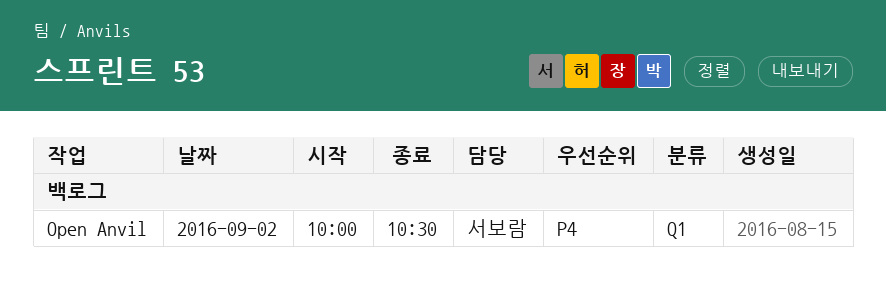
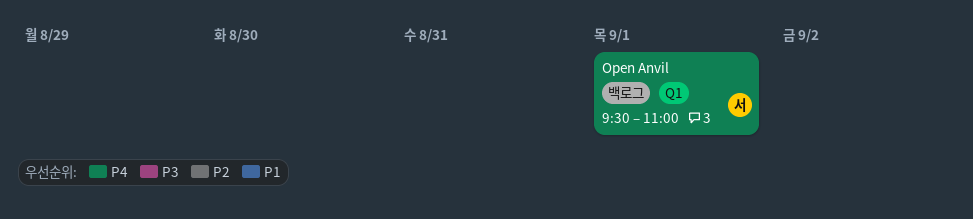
Open Anvil, day: Sep 2 -> Sep 1
Open Anvil, begins: 10:00 -> 09:30
Open Anvil, ends: 10:30 -> 11:00

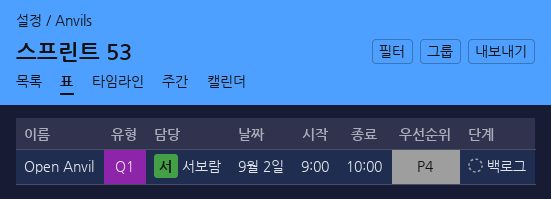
Open Anvil, day: Sep 1 -> Sep 2
Open Anvil, begins: 09:30 -> 09:00
Open Anvil, ends: 11:00 -> 10:00

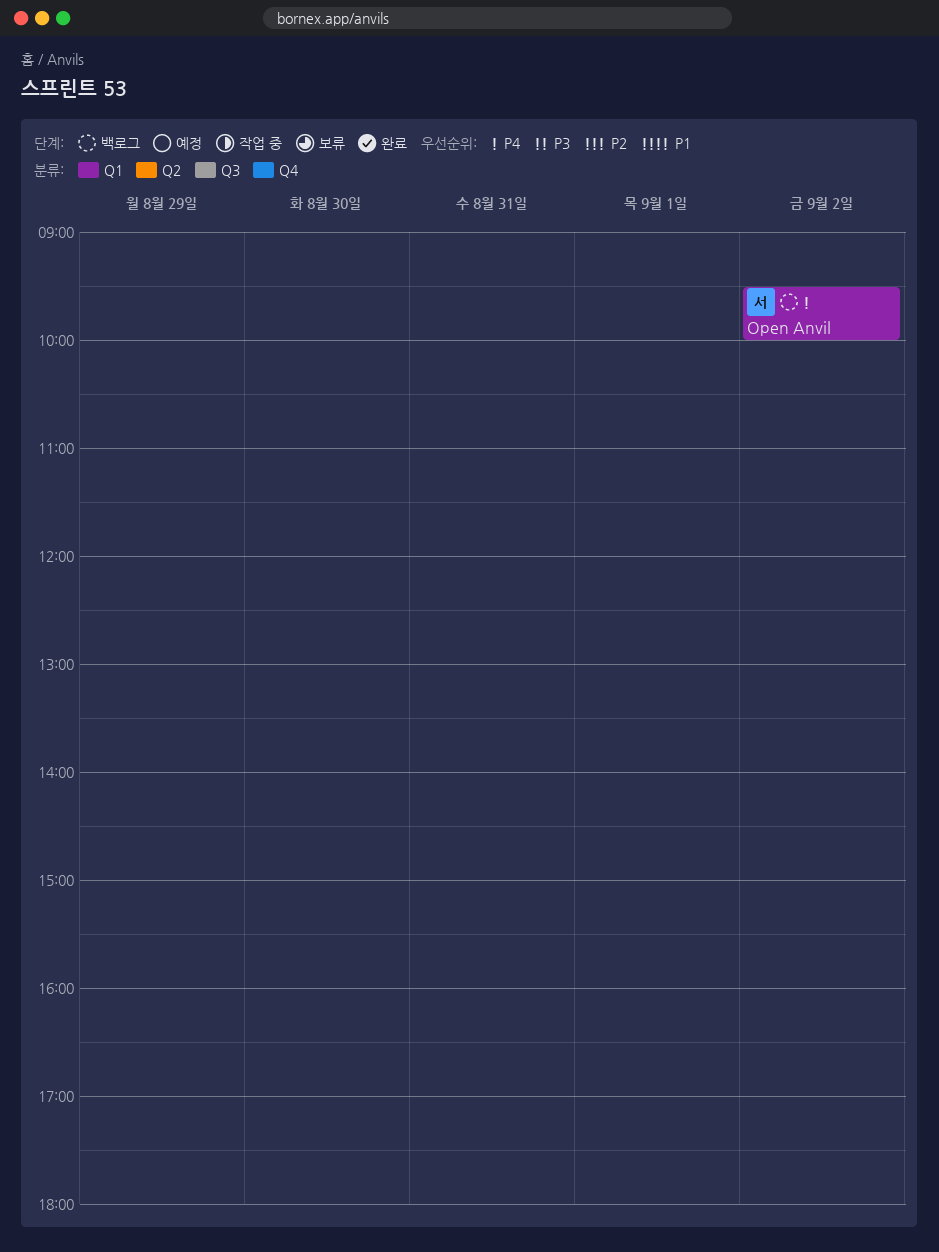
Open Anvil, begins: 09:00 -> 09:30

